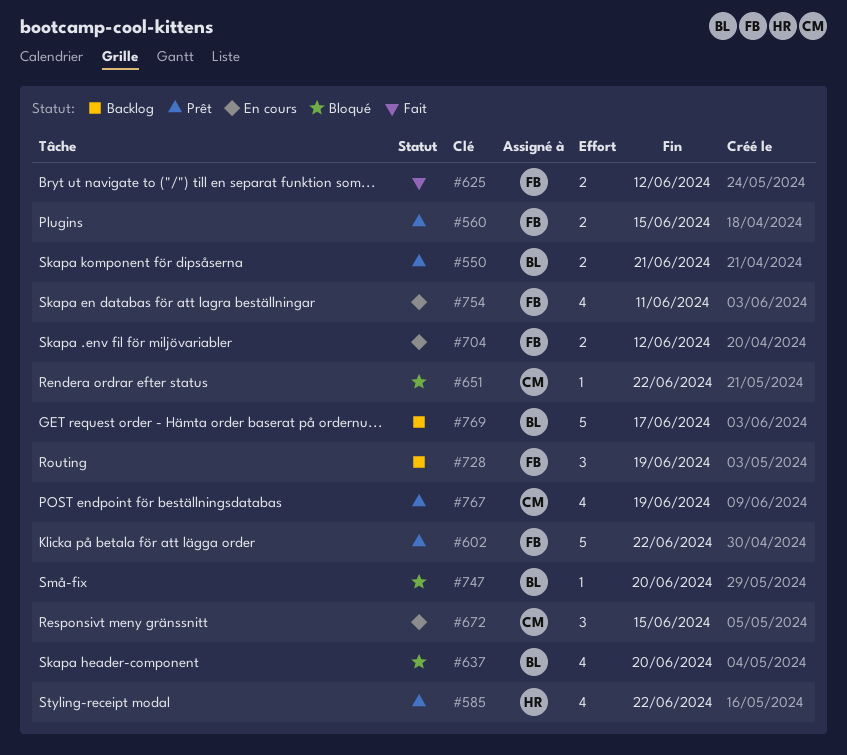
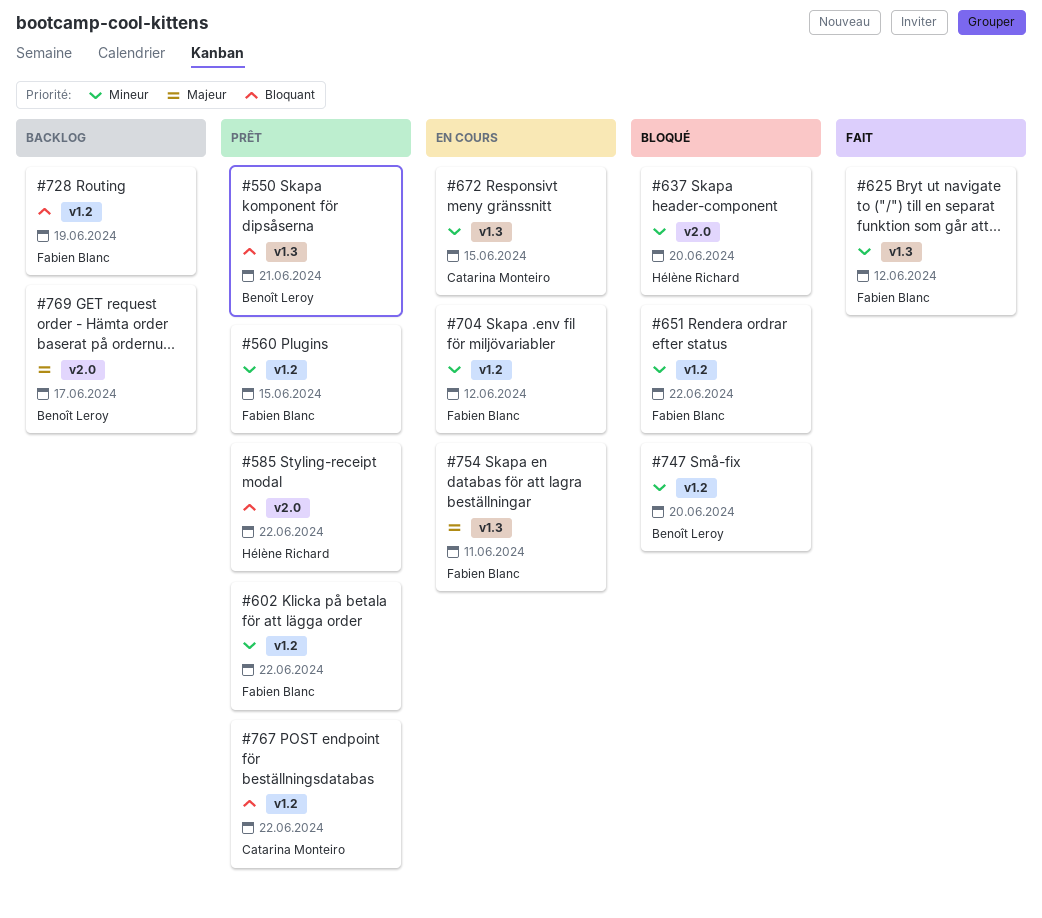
#637, owner: Benoît Leroy -> Hélène Richard
#651, owner: Catarina Monteiro -> Fabien Blanc
#767, due: Jun 19 -> Jun 22

